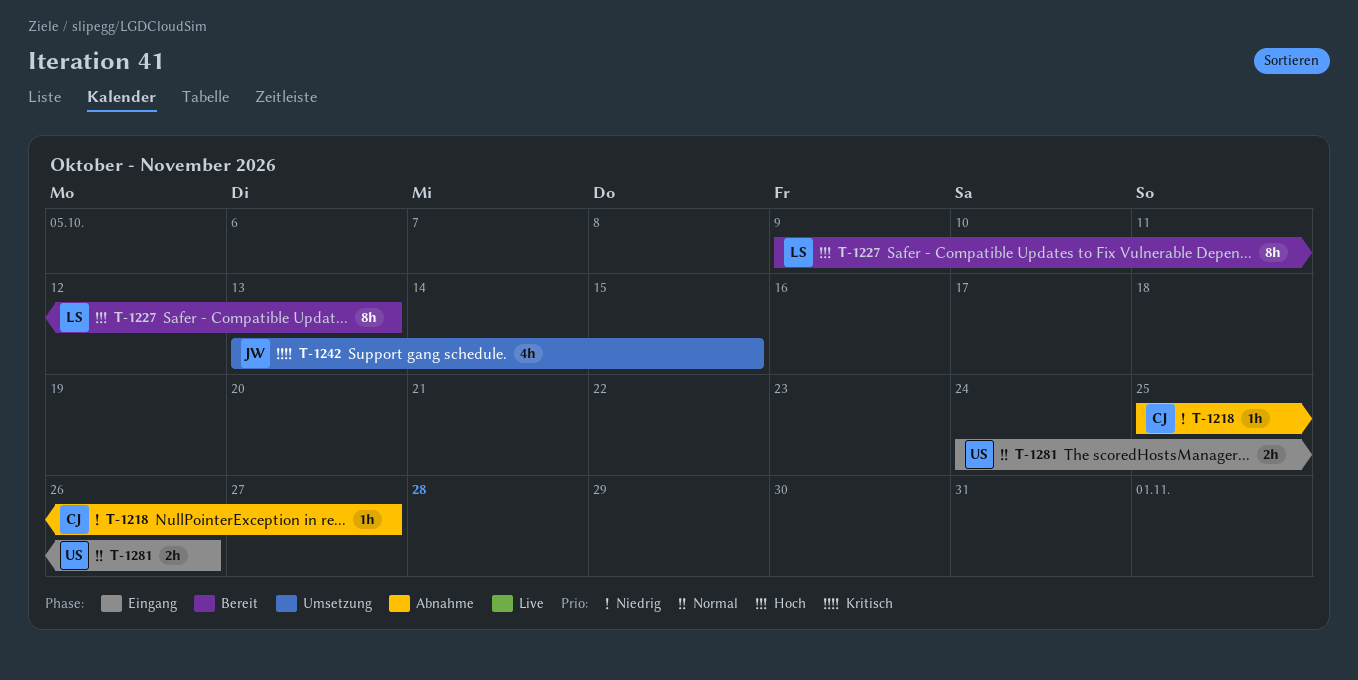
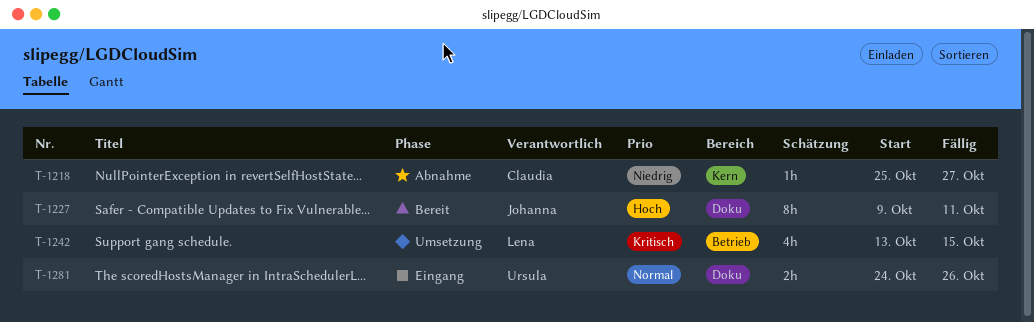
T-1227, owner: Lena -> Johanna
T-1227, due: Oct 13 -> Oct 11
T-1242, owner: Johanna -> Lena

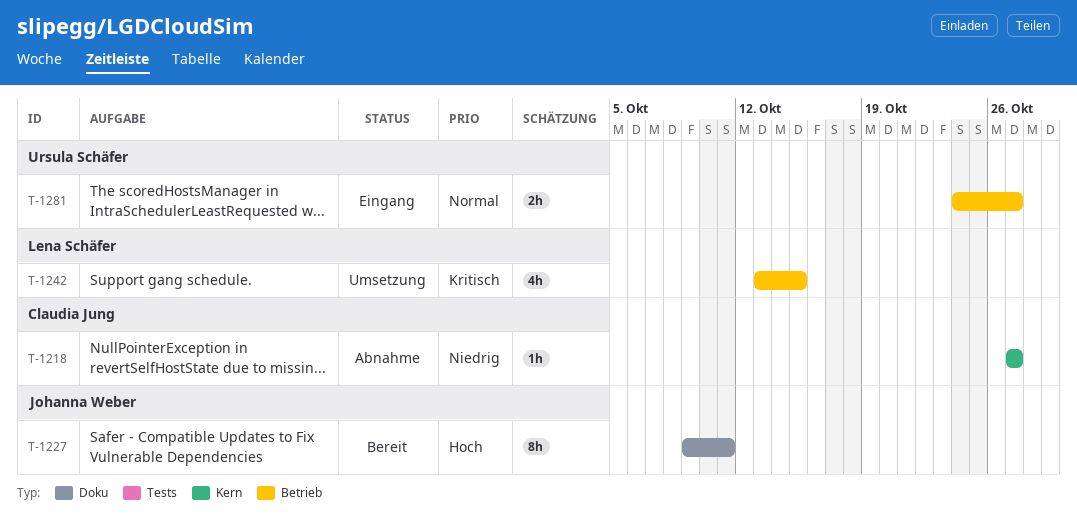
T-1218, start: Oct 25 -> Oct 27
T-1281, label: Doku -> Betrieb
T-1281, due: Oct 26 -> Oct 27

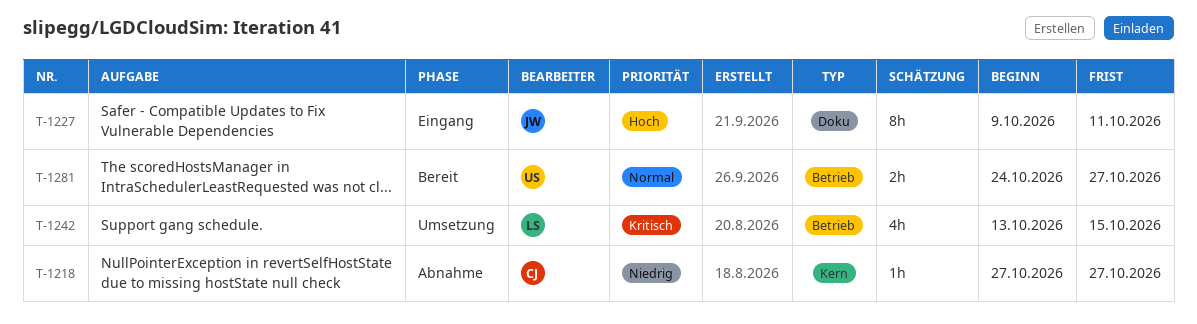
T-1227, status: Bereit -> Eingang
T-1281, status: Eingang -> Bereit

